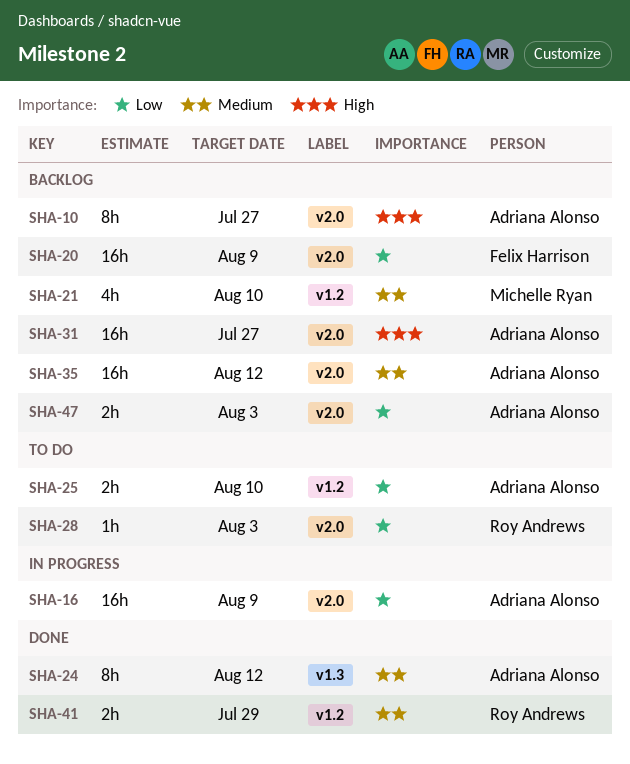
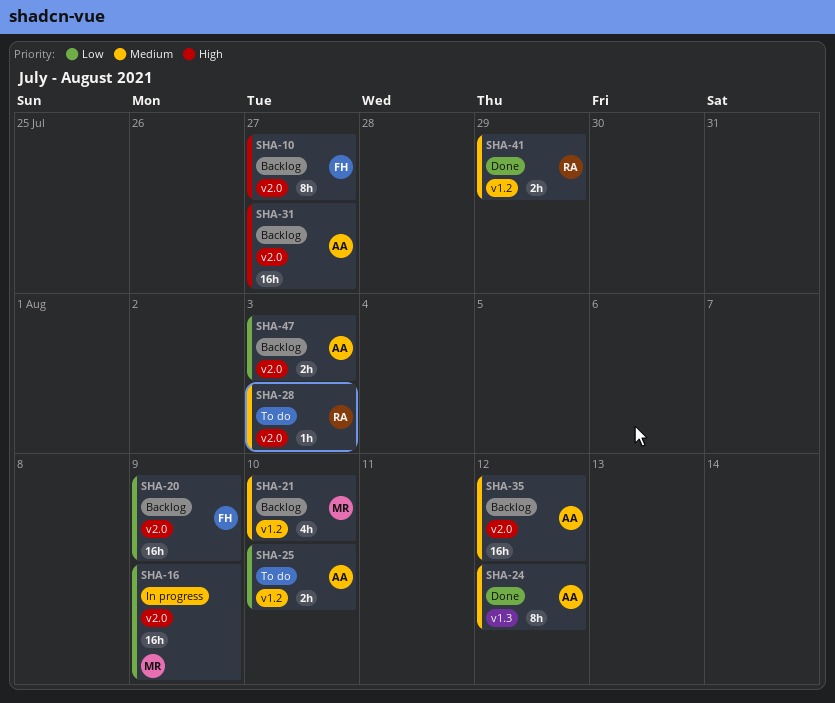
SHA-10, owner: Adriana Alonso -> Felix Harrison
SHA-16, owner: Adriana Alonso -> Michelle Ryan
SHA-28, priority: Low -> Medium

